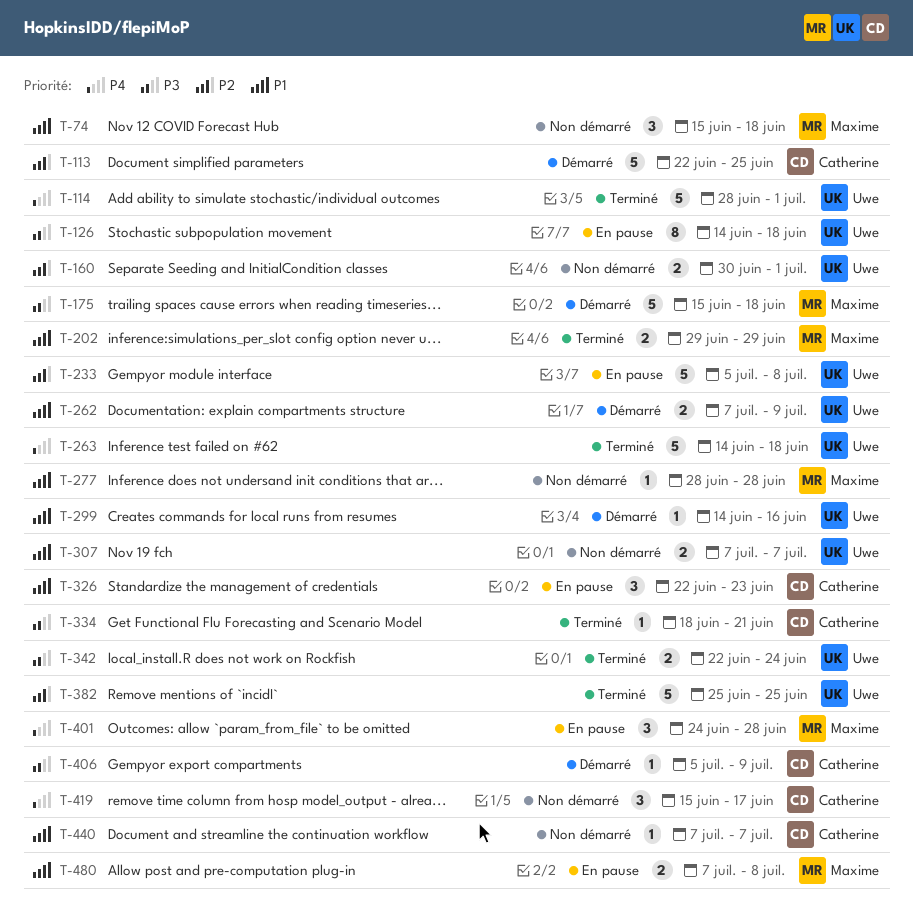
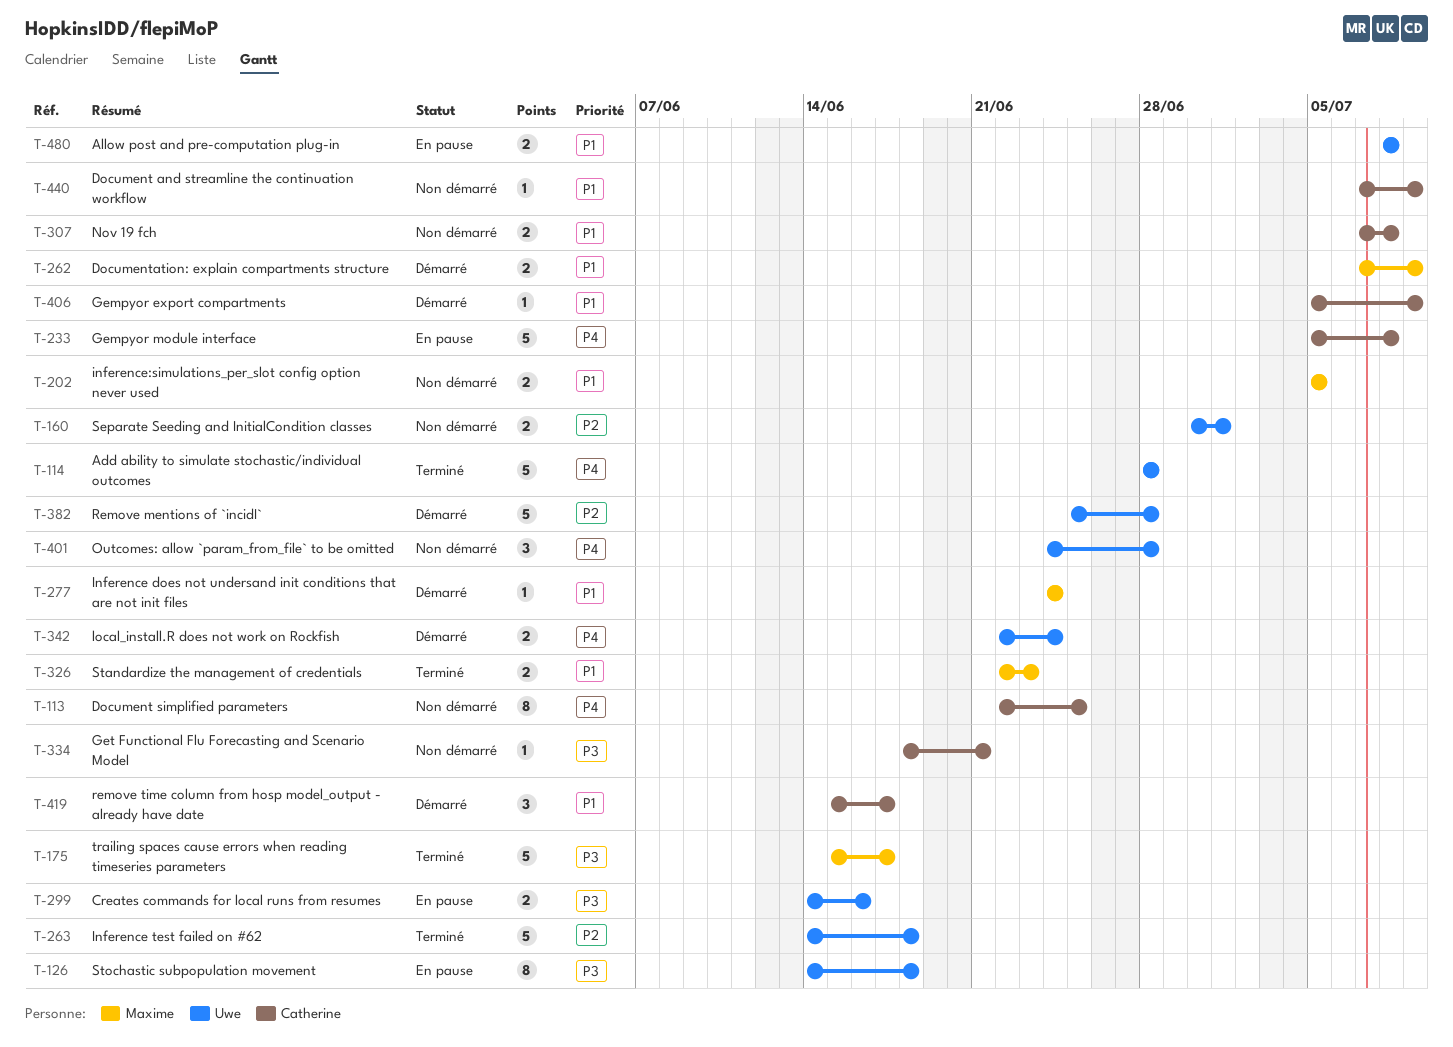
T-74: present -> none
T-113, status: Démarré -> Non démarré
T-113, priority: P2 -> P4
T-113, estimate: 5 -> 8
T-114, due: Jul 1 -> Jun 28
T-175, status: Démarré -> Terminé
T-175, due: Jun 18 -> Jun 17
T-202, status: Terminé -> Non démarré
T-202, start: Jun 29 -> Jul 5
T-202, due: Jun 29 -> Jul 5
T-233, owner: Uwe -> Catherine
T-233, priority: P2 -> P4
T-262, owner: Uwe -> Maxime
T-263, priority: P4 -> P2
T-277, status: Non démarré -> Démarré
T-277, start: Jun 28 -> Jun 24
T-277, due: Jun 28 -> Jun 24
T-299, status: Démarré -> En pause
T-299, priority: P1 -> P3
T-299, estimate: 1 -> 2
T-307, owner: Uwe -> Catherine
T-307, due: Jul 7 -> Jul 8
T-326, status: En pause -> Terminé
T-326, owner: Catherine -> Maxime
T-326, estimate: 3 -> 2
T-334, status: Terminé -> Non démarré
T-342, status: Terminé -> Démarré
T-342, priority: P3 -> P4
T-382, status: Terminé -> Démarré
T-382, due: Jun 25 -> Jun 28
T-401, status: En pause -> Non démarré
T-401, owner: Maxime -> Uwe
T-406, priority: P3 -> P1
T-419, status: Non démarré -> Démarré
T-419, priority: P4 -> P1
T-440, due: Jul 7 -> Jul 9
T-480, owner: Maxime -> Uwe
T-480, start: Jul 7 -> Jul 8

